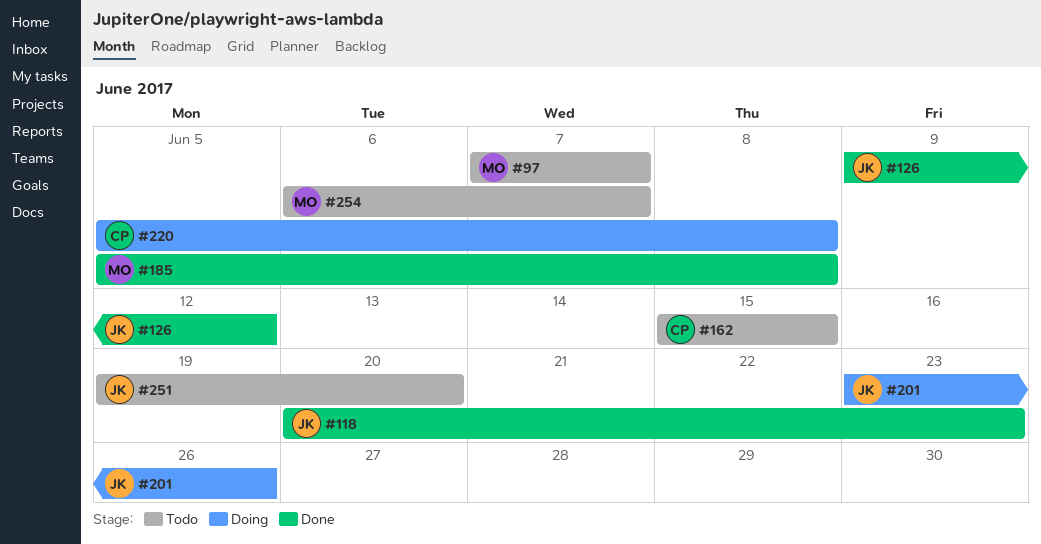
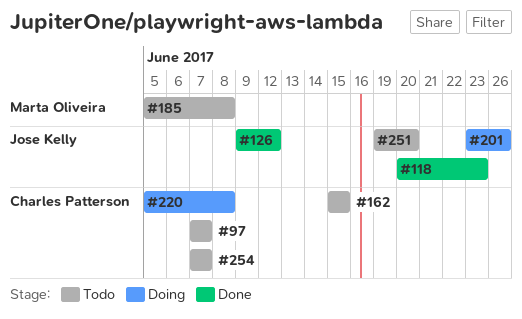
#97, owner: Marta Oliveira -> Charles Patterson
#185, status: Done -> Todo
#254, owner: Marta Oliveira -> Charles Patterson
#254, start: Jun 6 -> Jun 7

